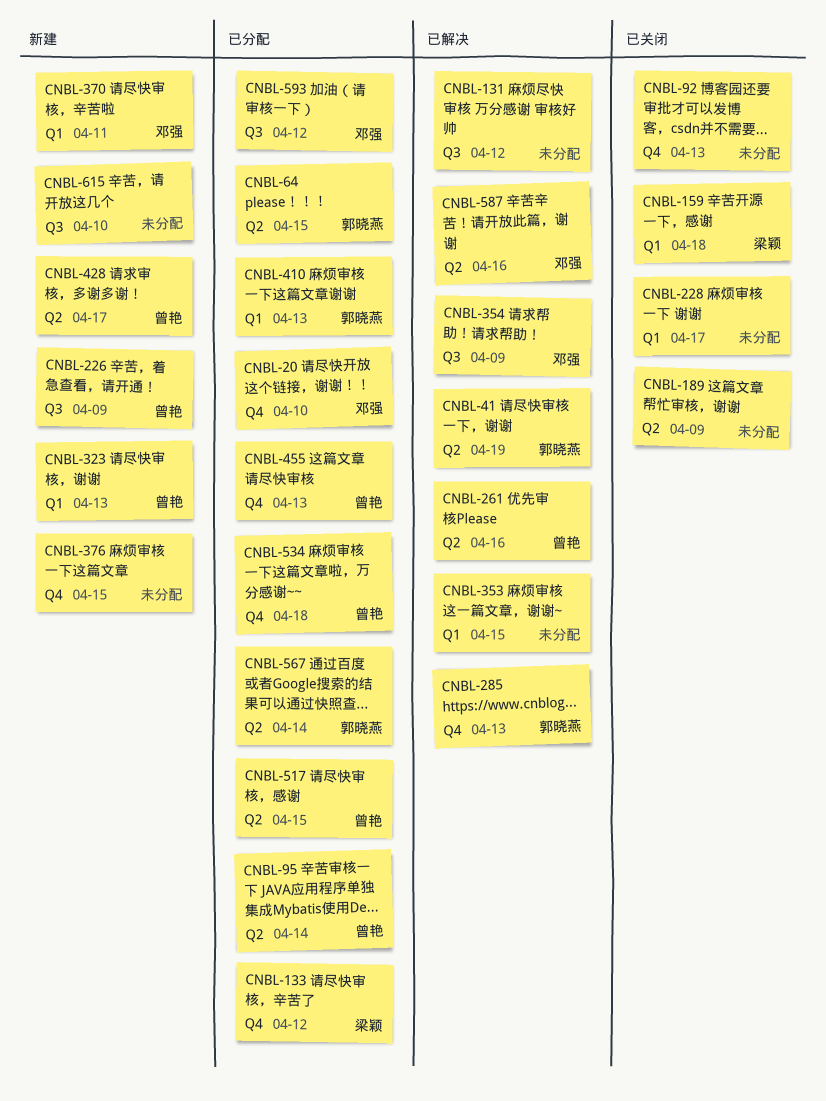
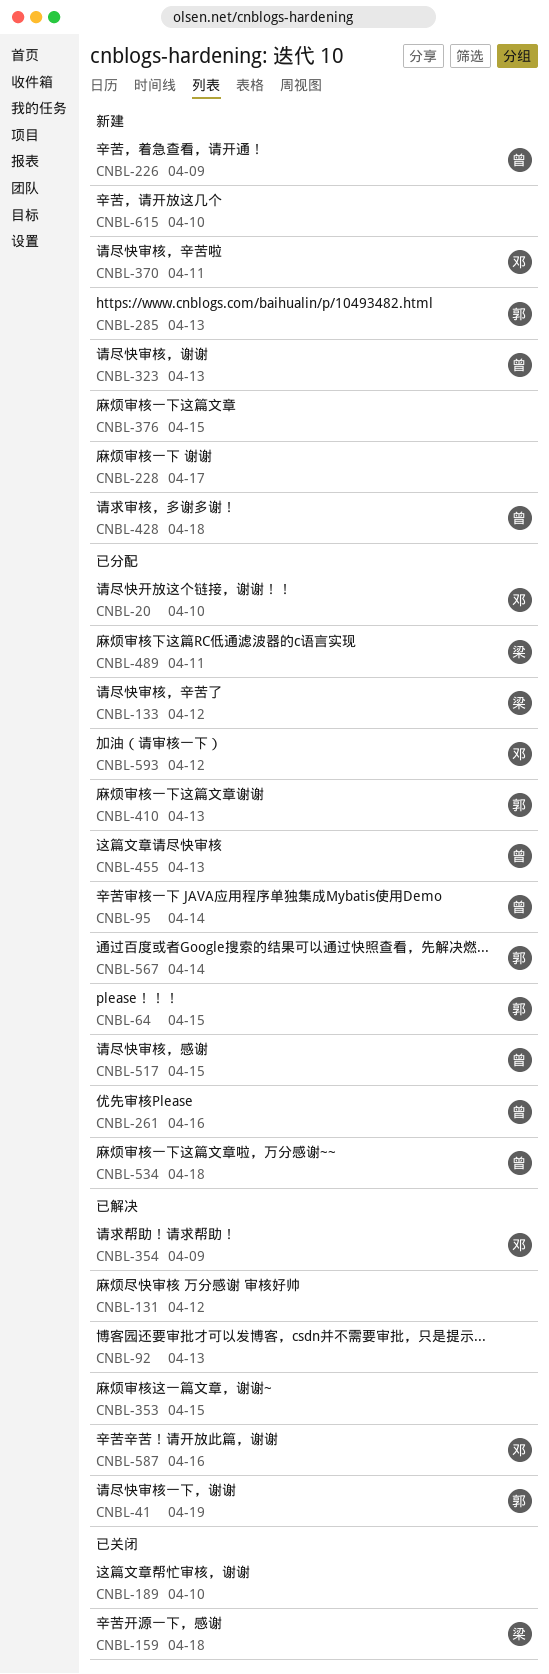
CNBL-92, status: 已关闭 -> 已解决
CNBL-189, due: Apr 9 -> Apr 10
CNBL-228, status: 已关闭 -> 新建
CNBL-261, status: 已解决 -> 已分配
CNBL-285, status: 已解决 -> 新建
CNBL-428, due: Apr 17 -> Apr 18
CNBL-489: none -> present

